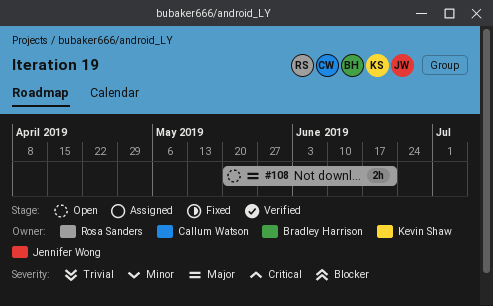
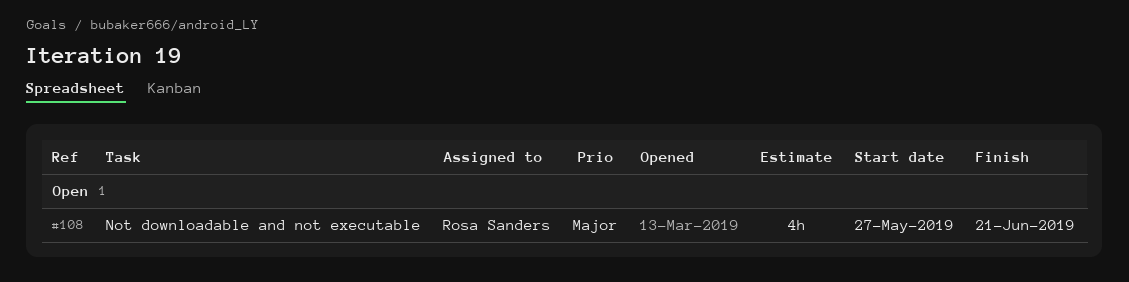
#108, estimate: 2h -> 4h
#108, start: May 20 -> May 27

